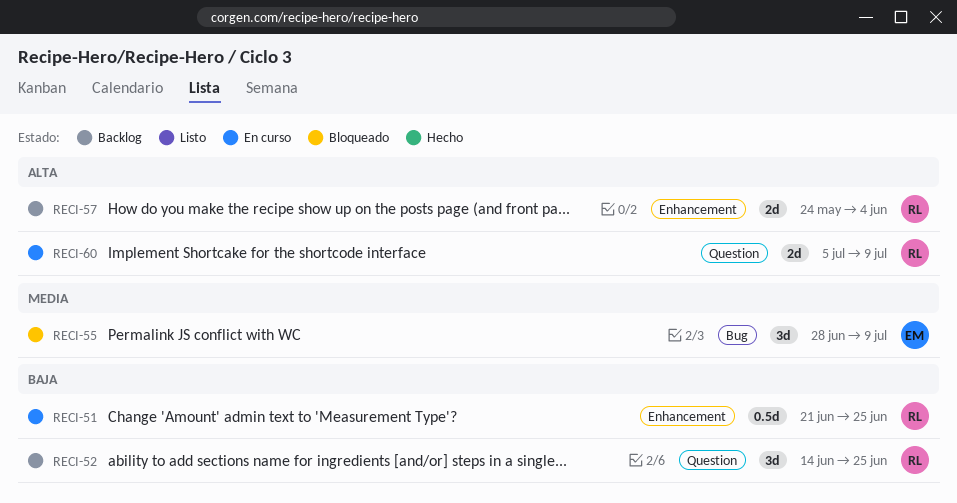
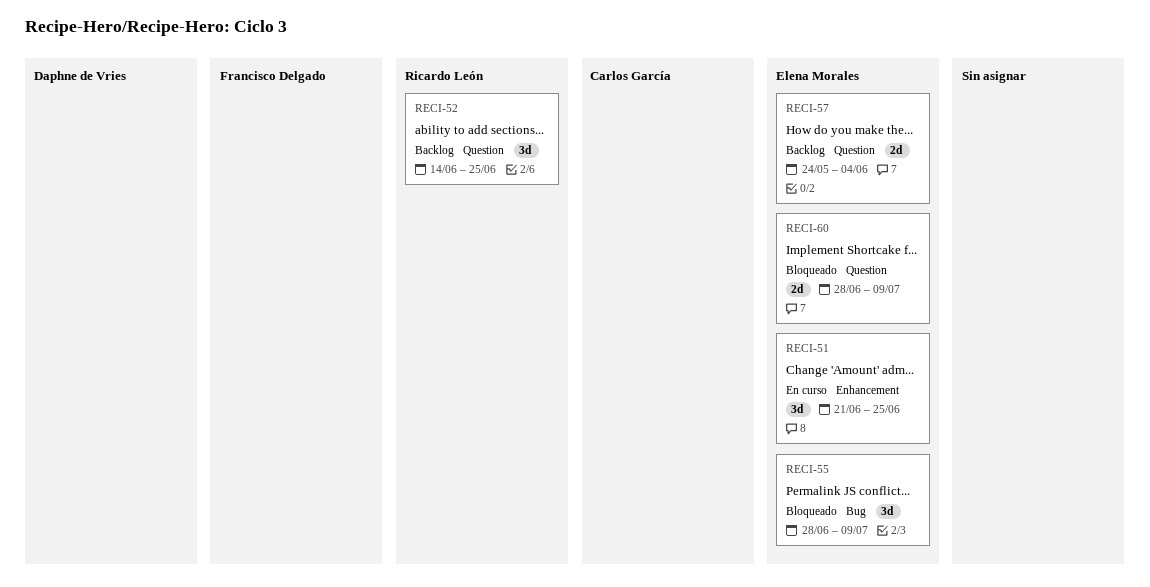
RECI-51, owner: Ricardo León -> Elena Morales
RECI-51, estimate: 0.5d -> 3d
RECI-57, owner: Ricardo León -> Elena Morales
RECI-57, label: Enhancement -> Question
RECI-60, status: En curso -> Bloqueado
RECI-60, owner: Ricardo León -> Elena Morales
RECI-60, start: Jul 5 -> Jun 28

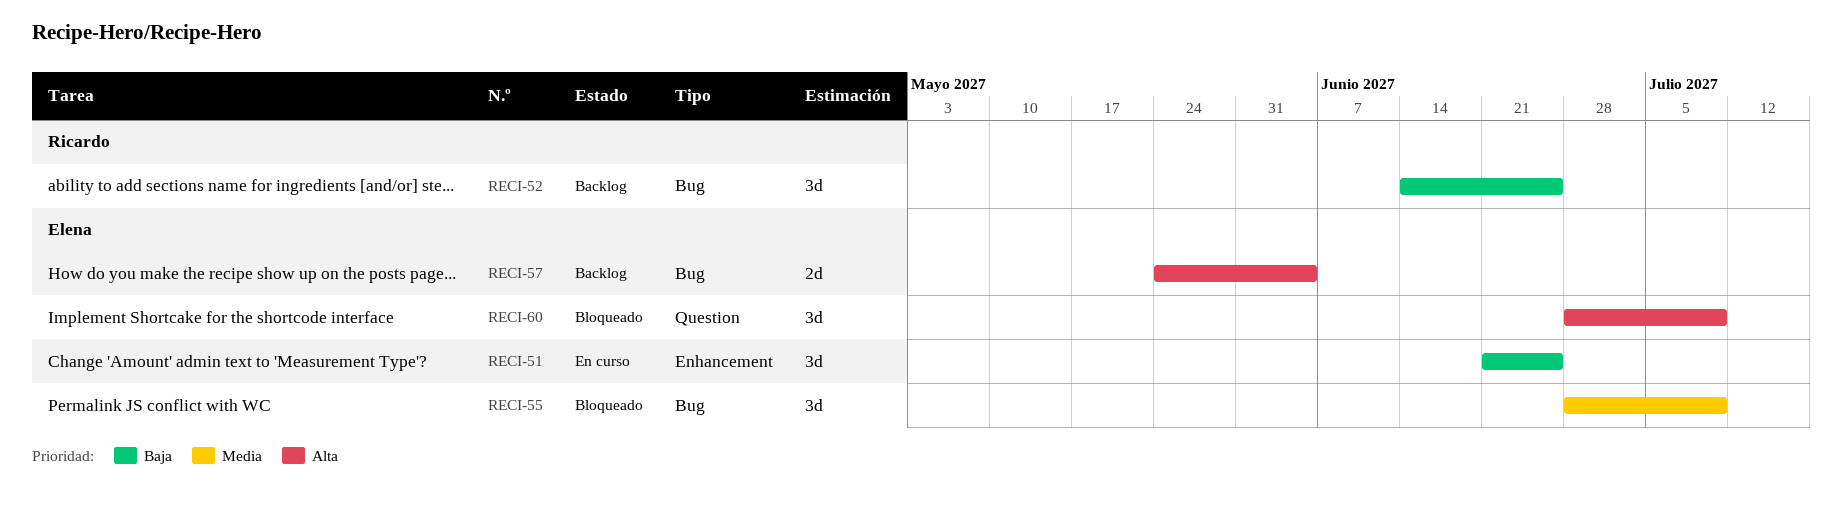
RECI-52, label: Question -> Bug
RECI-57, label: Question -> Bug
RECI-60, estimate: 2d -> 3d

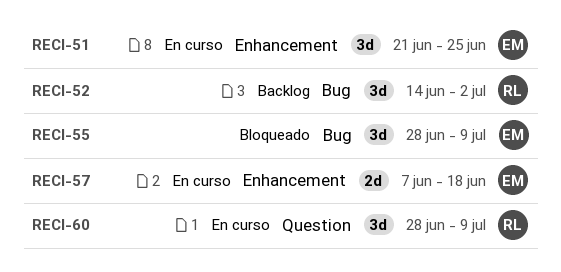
RECI-52, due: Jun 25 -> Jul 2
RECI-57, status: Backlog -> En curso
RECI-57, label: Bug -> Enhancement
RECI-57, start: May 24 -> Jun 7
RECI-57, due: Jun 4 -> Jun 18
RECI-60, status: Bloqueado -> En curso
RECI-60, owner: Elena -> Ricardo

